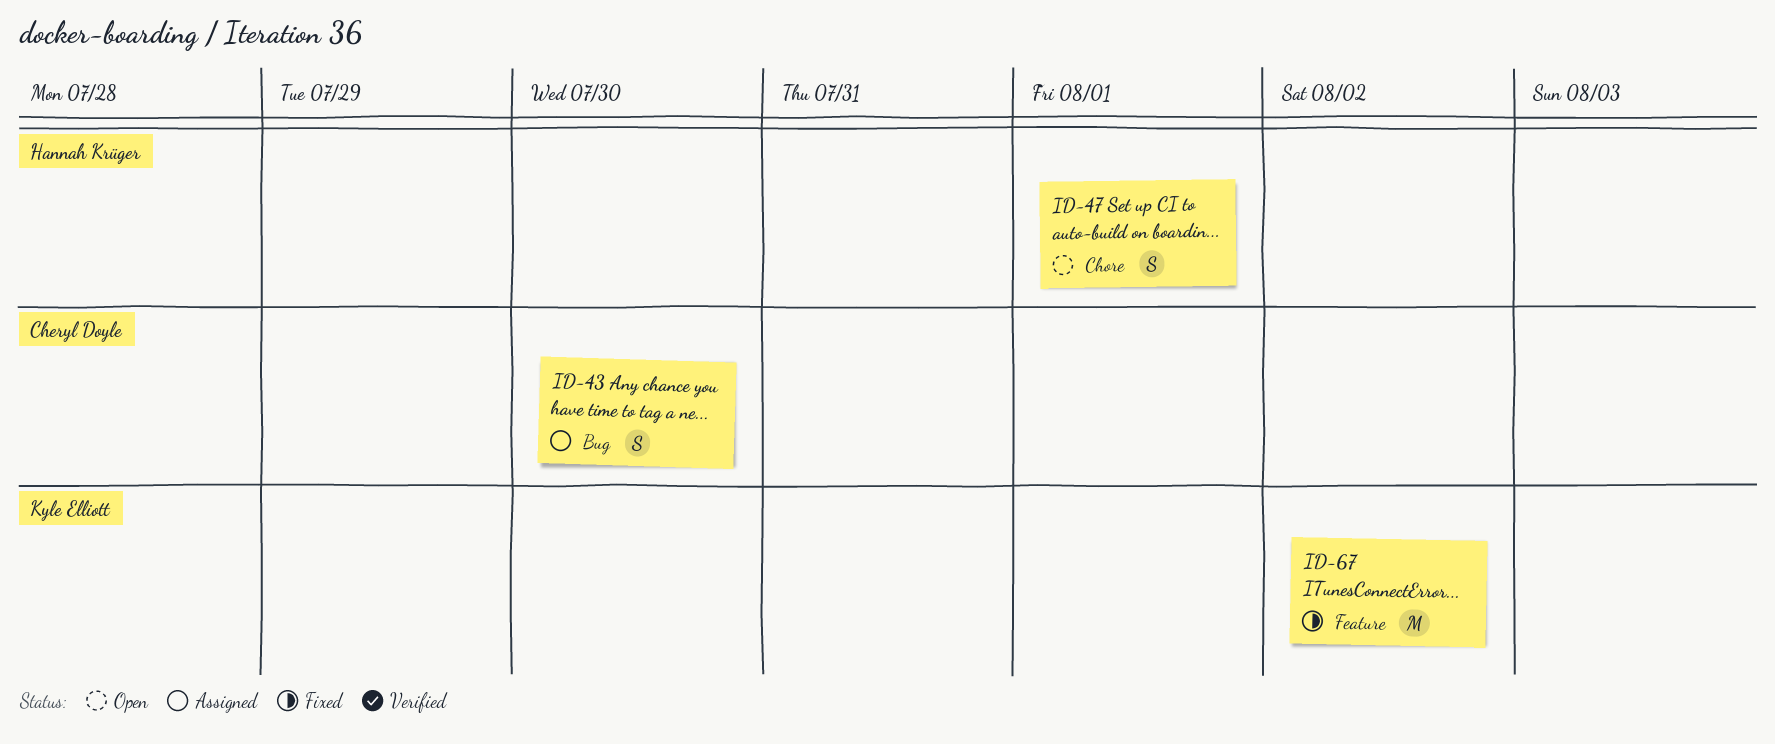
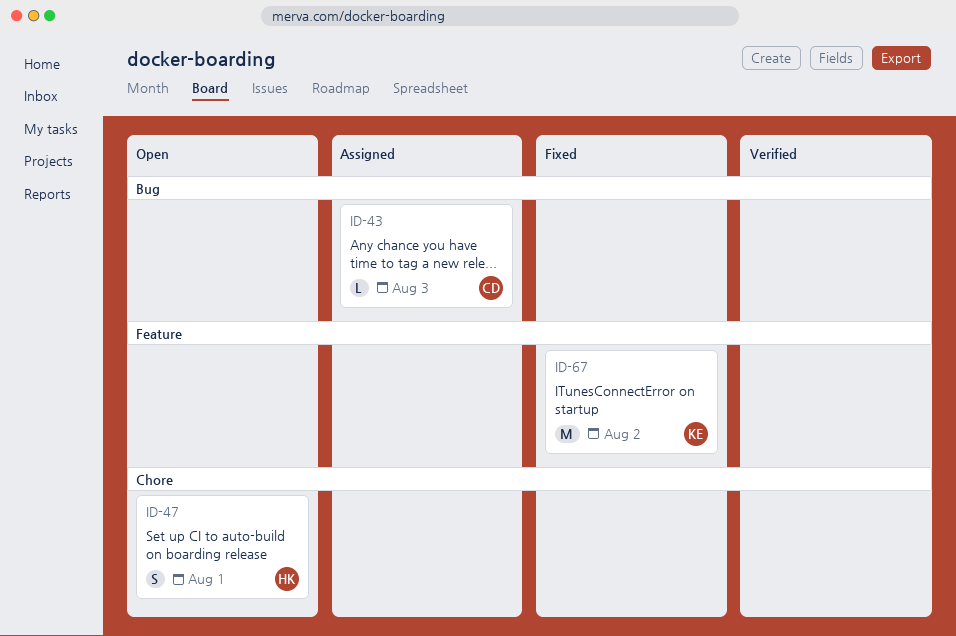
ID-43, estimate: S -> L
ID-43, due: Jul 30 -> Aug 3

